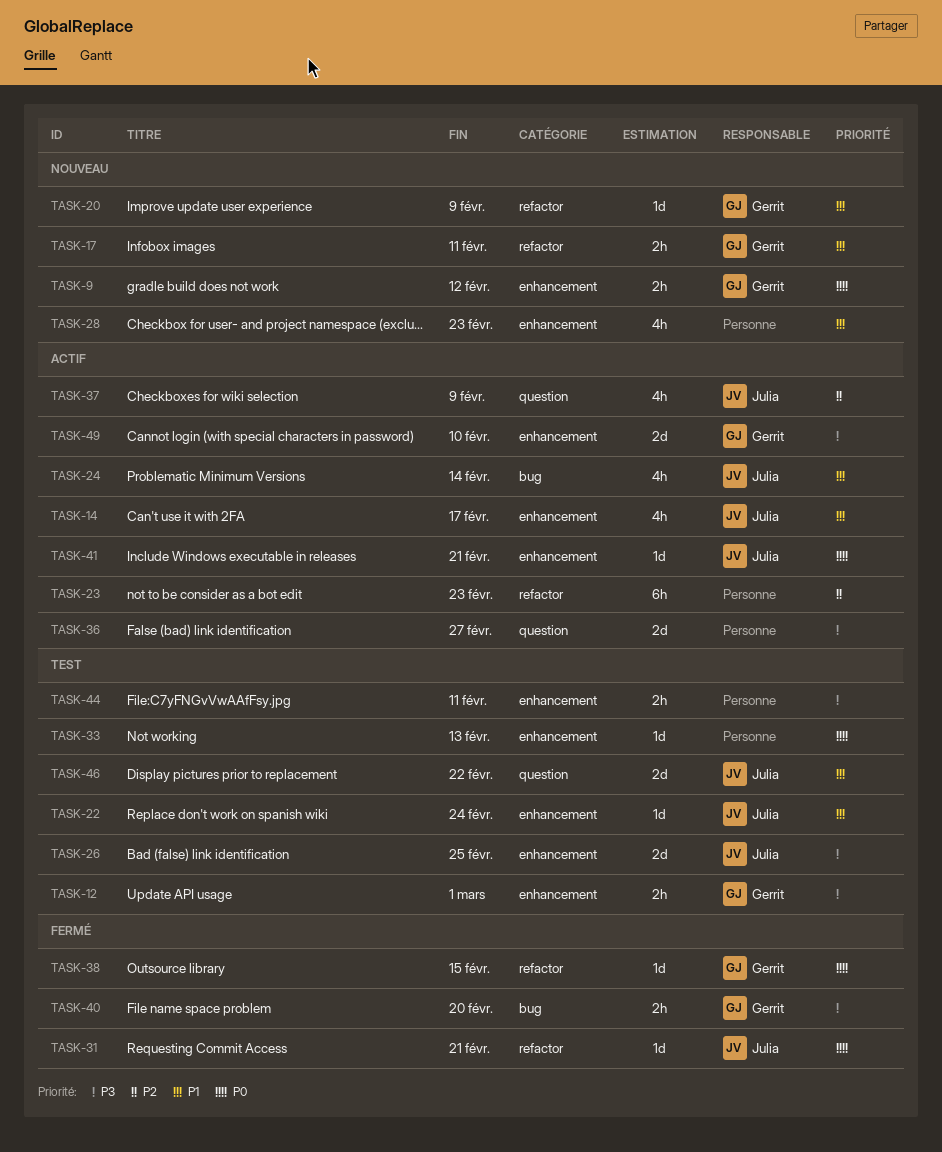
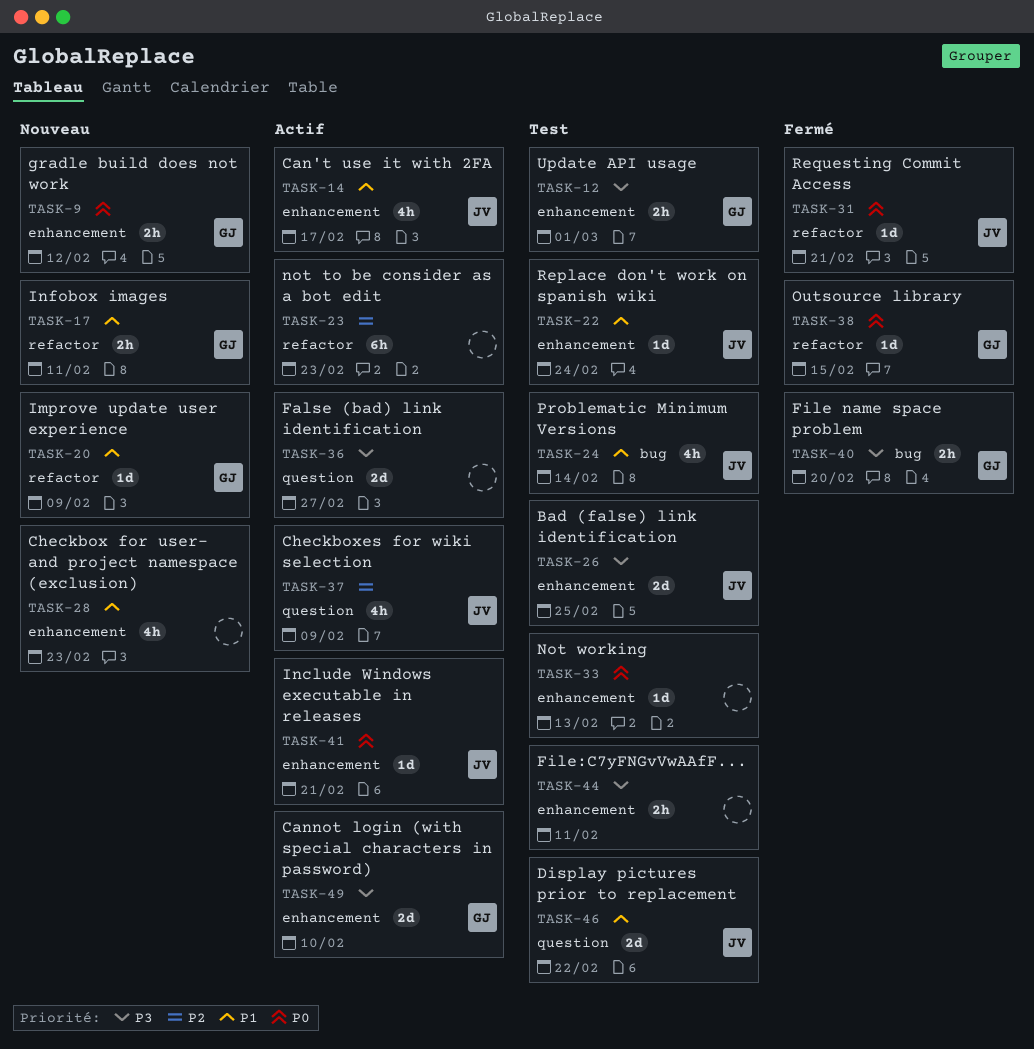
TASK-24, status: Actif -> Test

